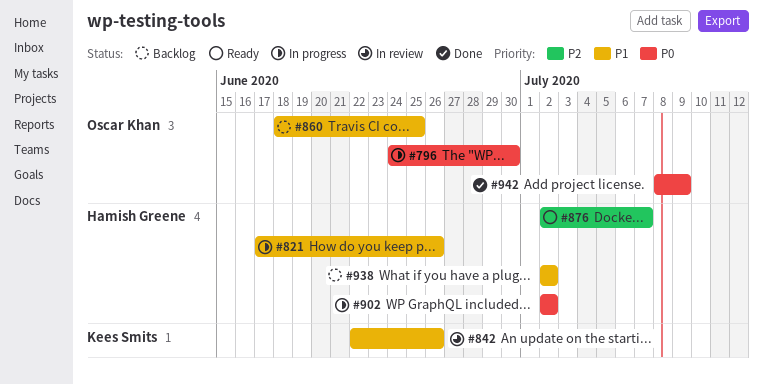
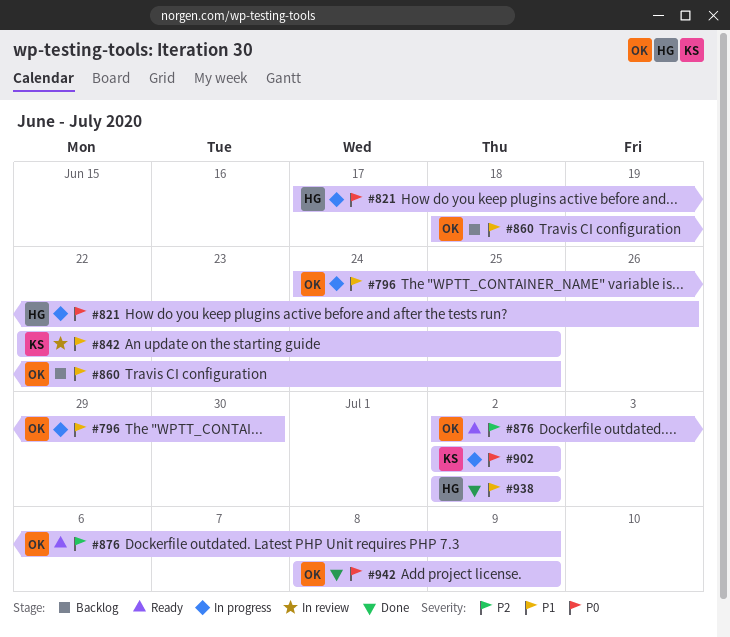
#796, priority: P0 -> P1
#821, priority: P1 -> P0
#842, due: Jun 26 -> Jun 25
#876, owner: Hamish Greene -> Oscar Khan
#876, due: Jul 7 -> Jul 9
#902, owner: Hamish Greene -> Kees Smits
#938, status: Backlog -> Done

